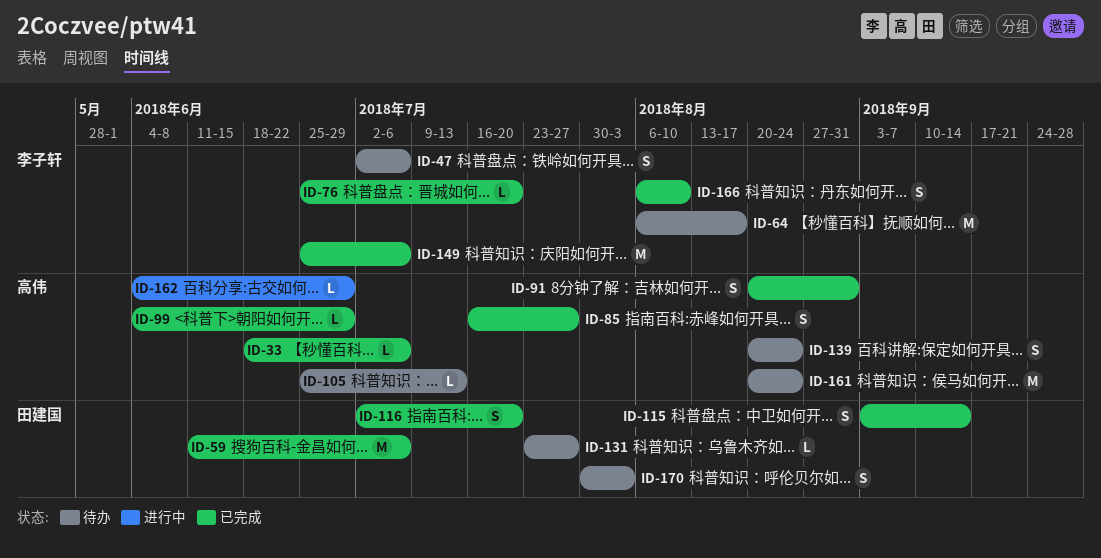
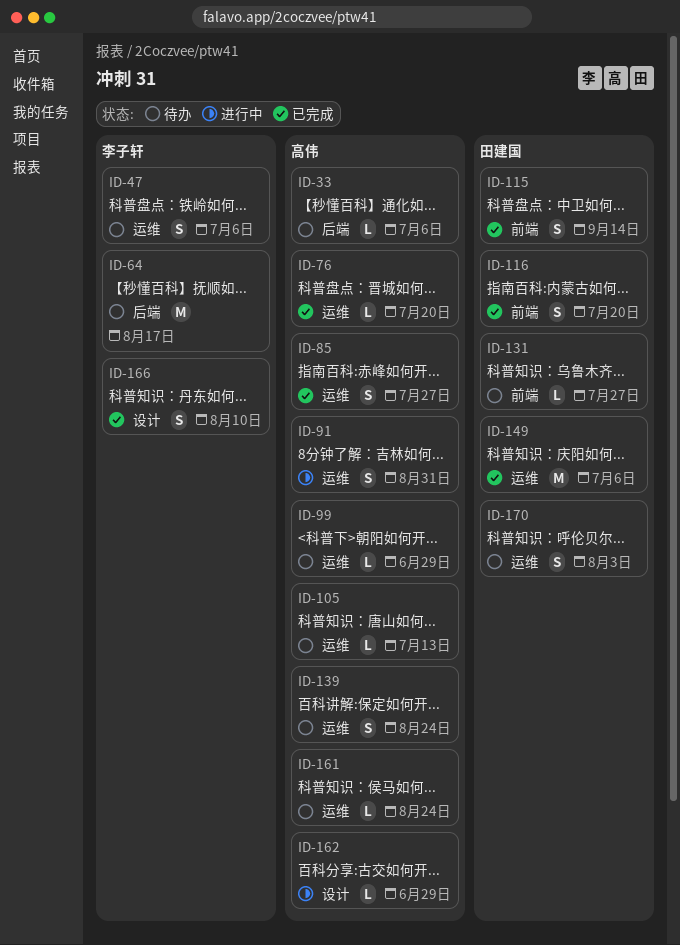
ID-33, status: 已完成 -> 待办
ID-59: present -> none
ID-76, owner: 李子轩 -> 高伟
ID-91, status: 已完成 -> 进行中
ID-99, status: 已完成 -> 待办
ID-149, owner: 李子轩 -> 田建国
ID-161, estimate: M -> L

